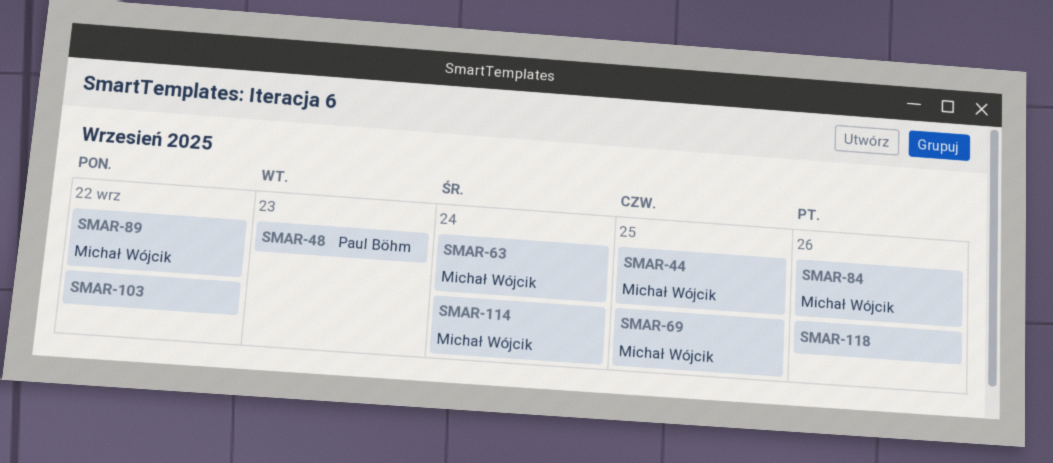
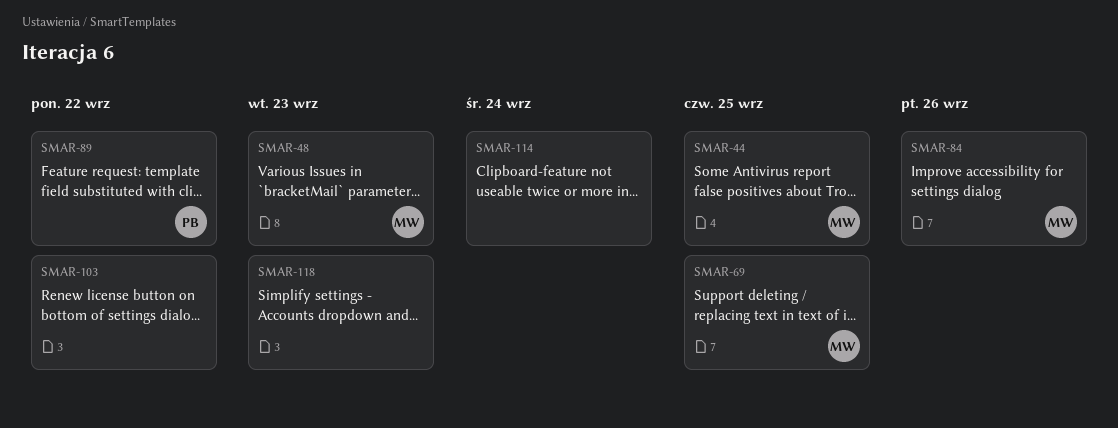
SMAR-48, owner: Paul Böhm -> Michał Wójcik
SMAR-63: present -> none
SMAR-89, owner: Michał Wójcik -> Paul Böhm
SMAR-114, owner: Michał Wójcik -> none
SMAR-118, due: Sep 26 -> Sep 23

